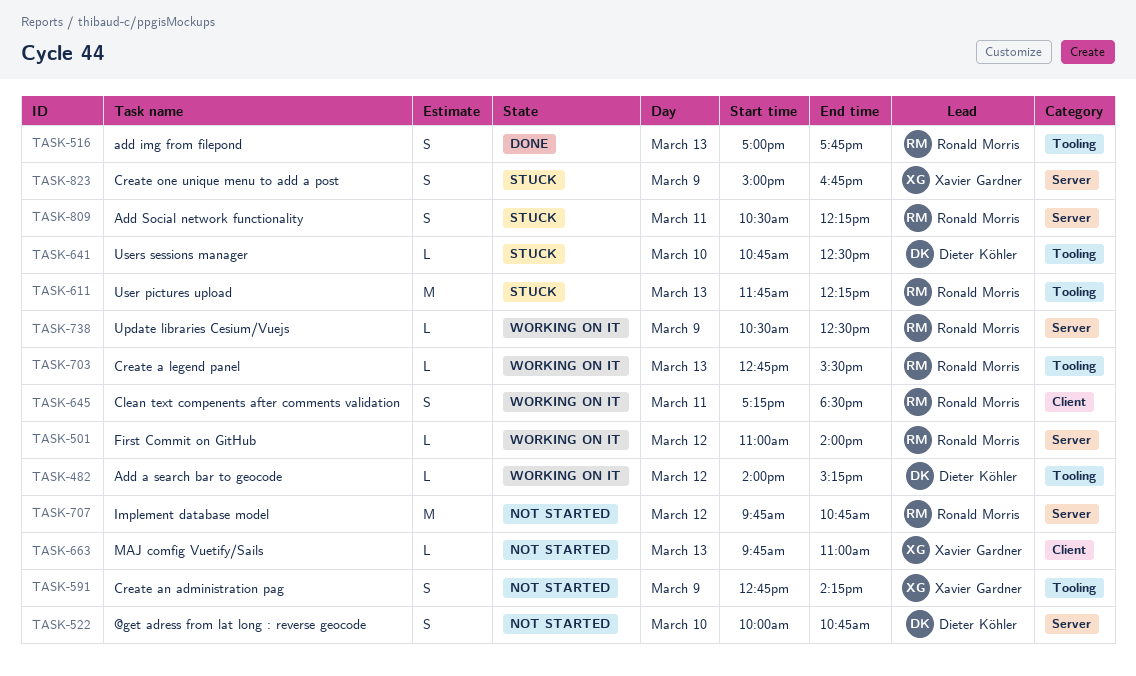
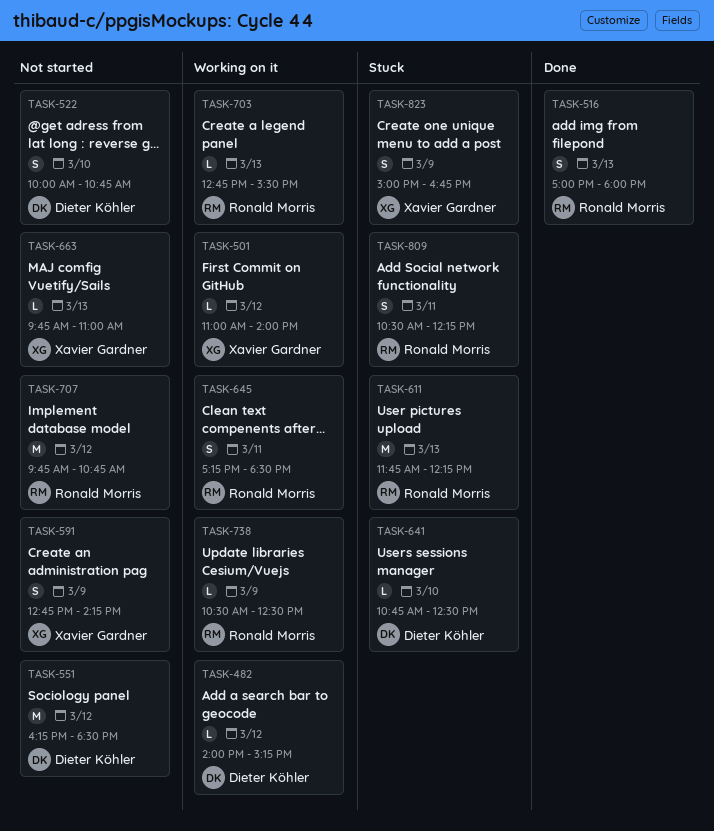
TASK-501, owner: Ronald Morris -> Xavier Gardner
TASK-516, ends: 17:45 -> 18:00
TASK-551: none -> present

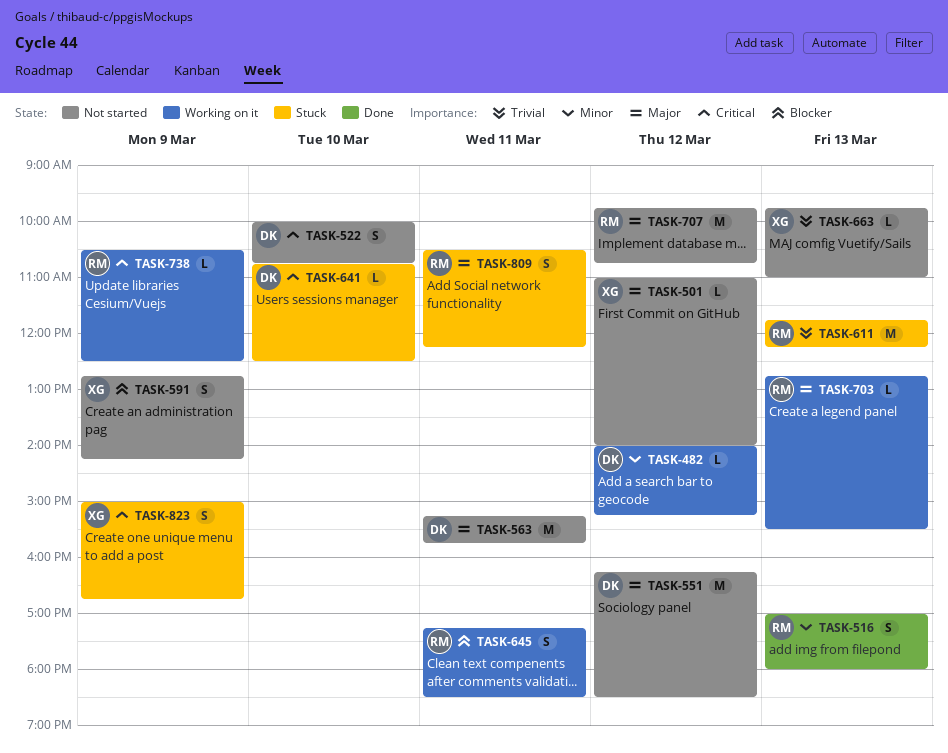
TASK-501, status: Working on it -> Not started
TASK-563: none -> present

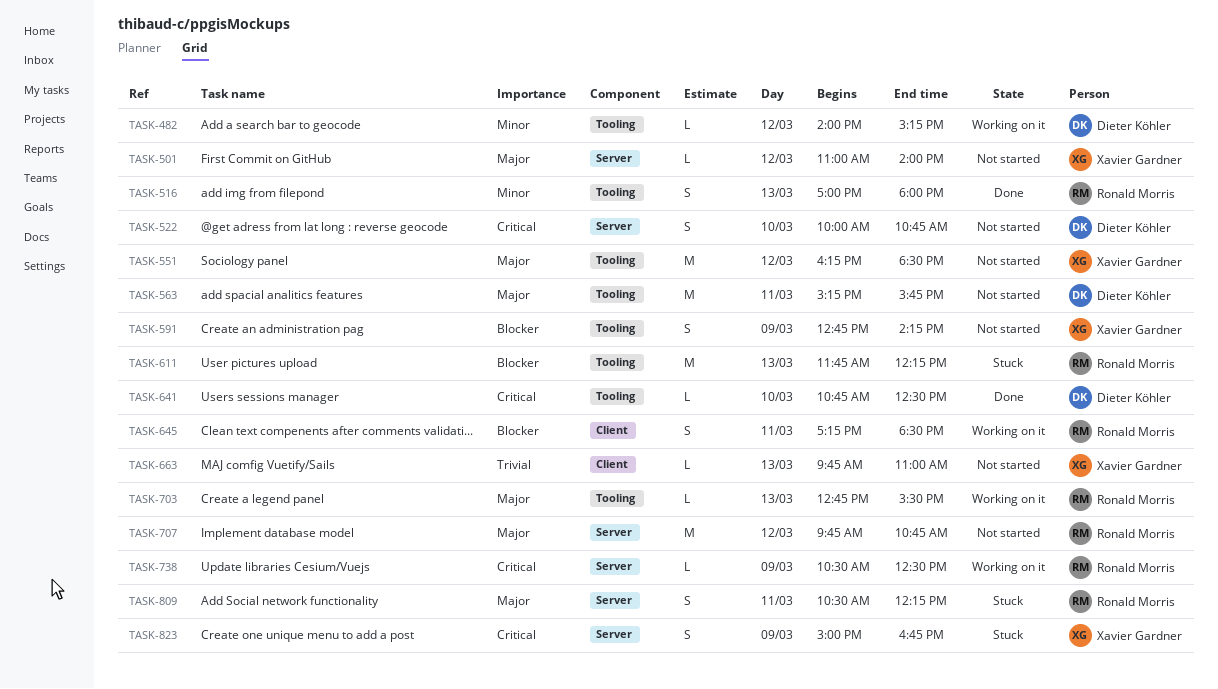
TASK-551, owner: Dieter Köhler -> Xavier Gardner
TASK-611, priority: Trivial -> Blocker
TASK-641, status: Stuck -> Done

